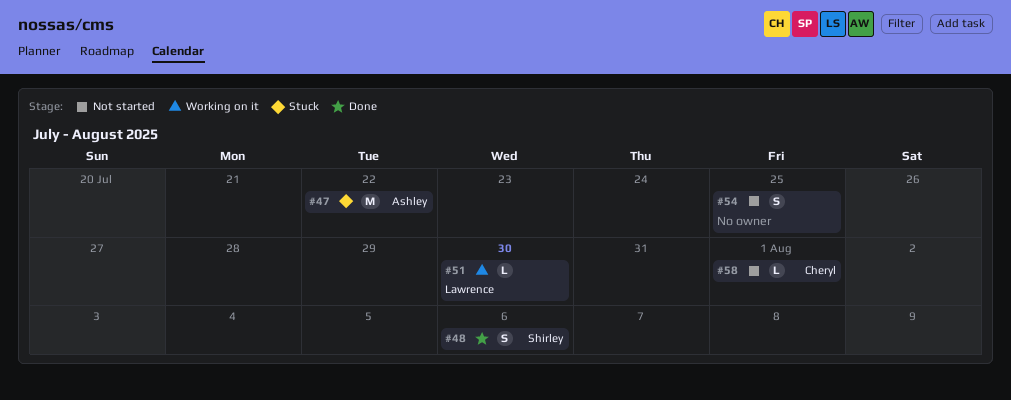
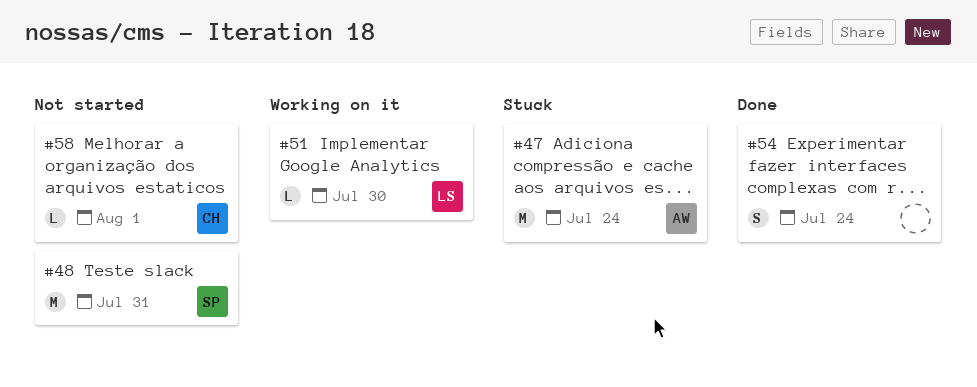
#47, due: Jul 22 -> Jul 24
#48, status: Done -> Not started
#48, estimate: S -> M
#48, due: Aug 6 -> Jul 31
#54, status: Not started -> Done
#54, due: Jul 25 -> Jul 24

